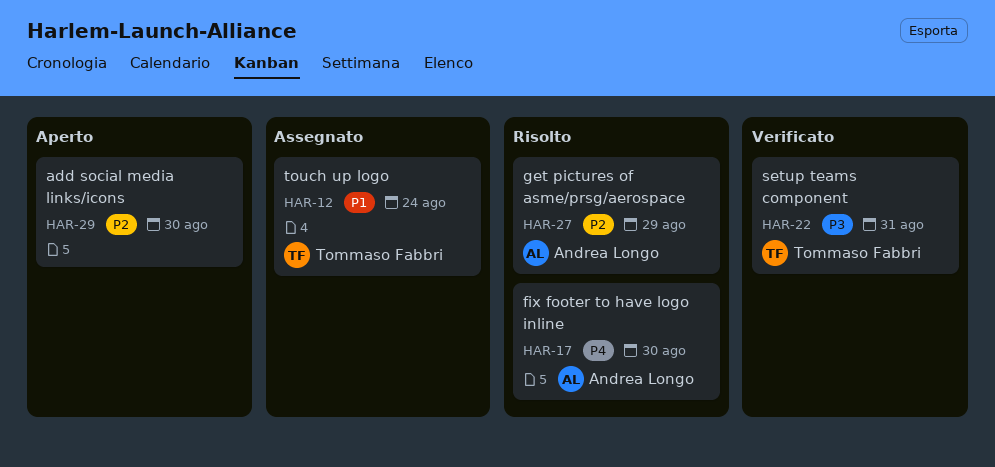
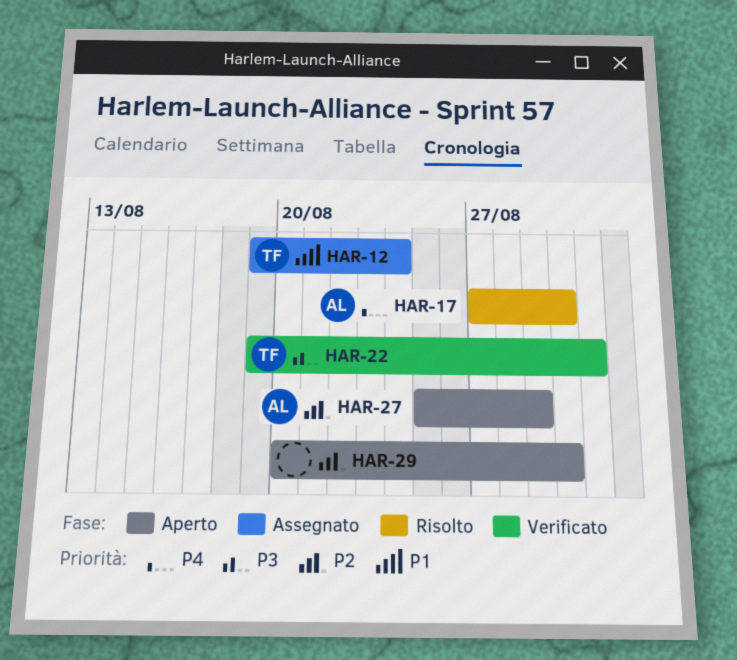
HAR-27, status: Risolto -> Aperto

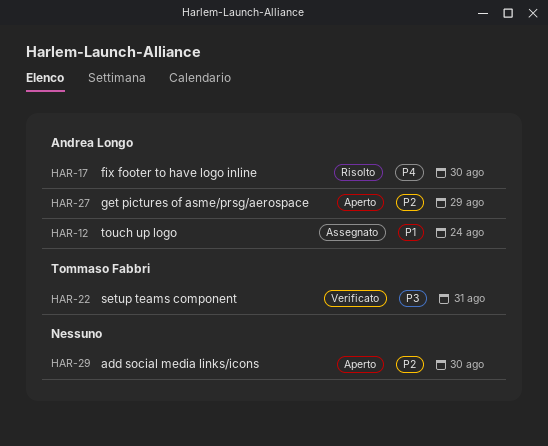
HAR-12, owner: Tommaso Fabbri -> Andrea Longo

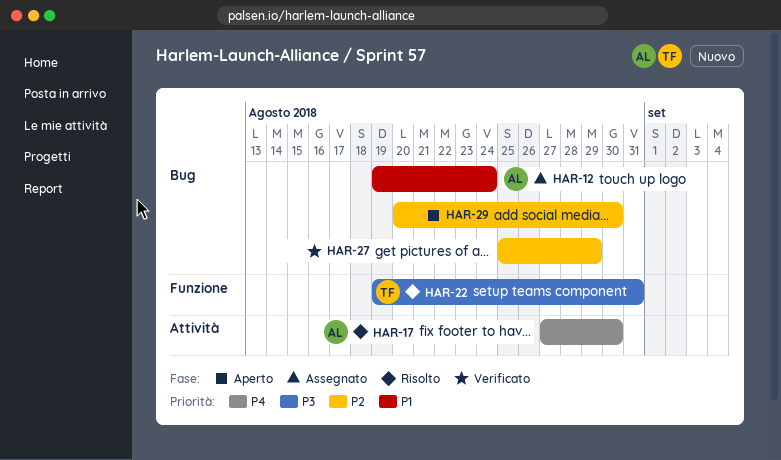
HAR-22, status: Verificato -> Risolto
HAR-27, status: Aperto -> Verificato
HAR-27, owner: Andrea Longo -> none

